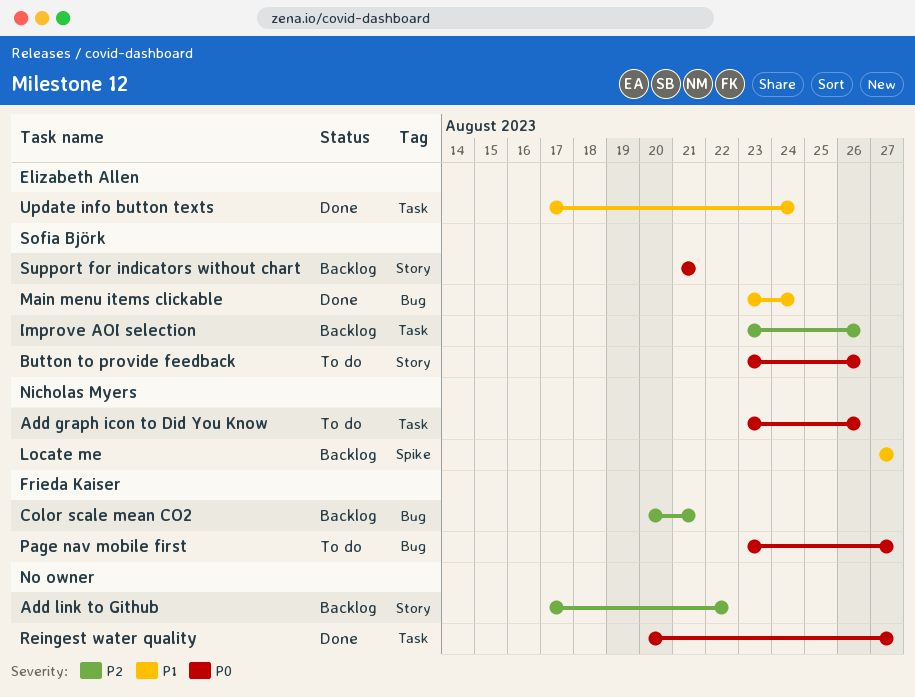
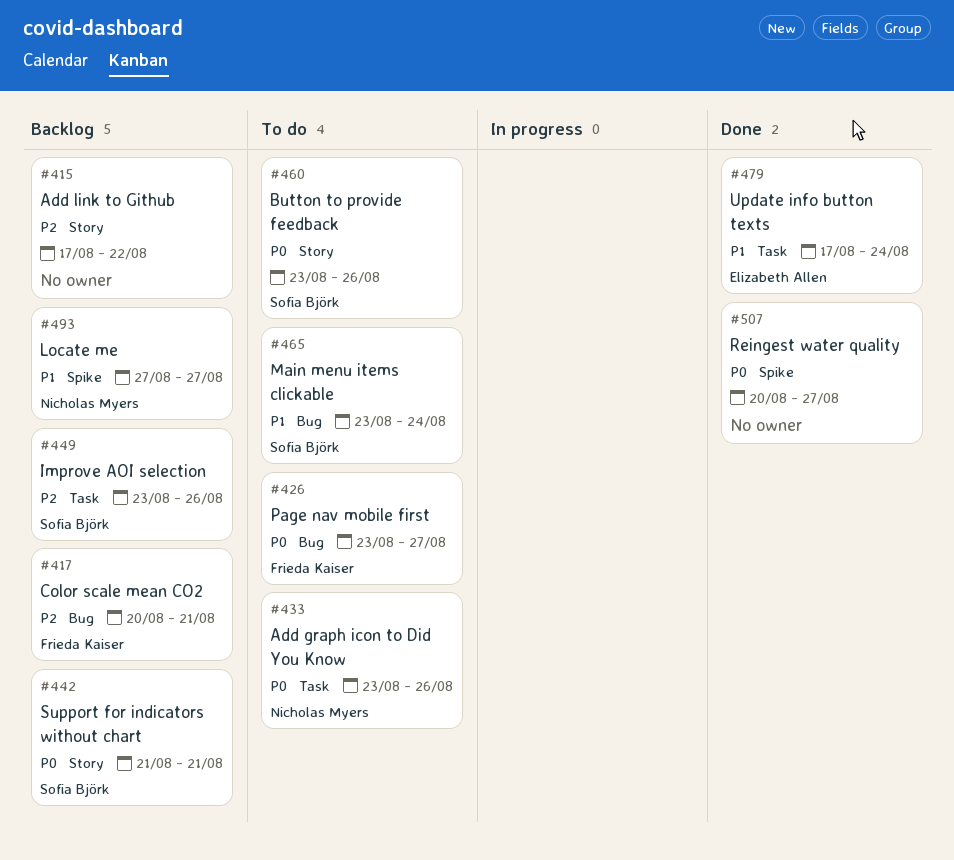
Main menu items clickable, status: Done -> To do
Reingest water quality, label: Task -> Spike

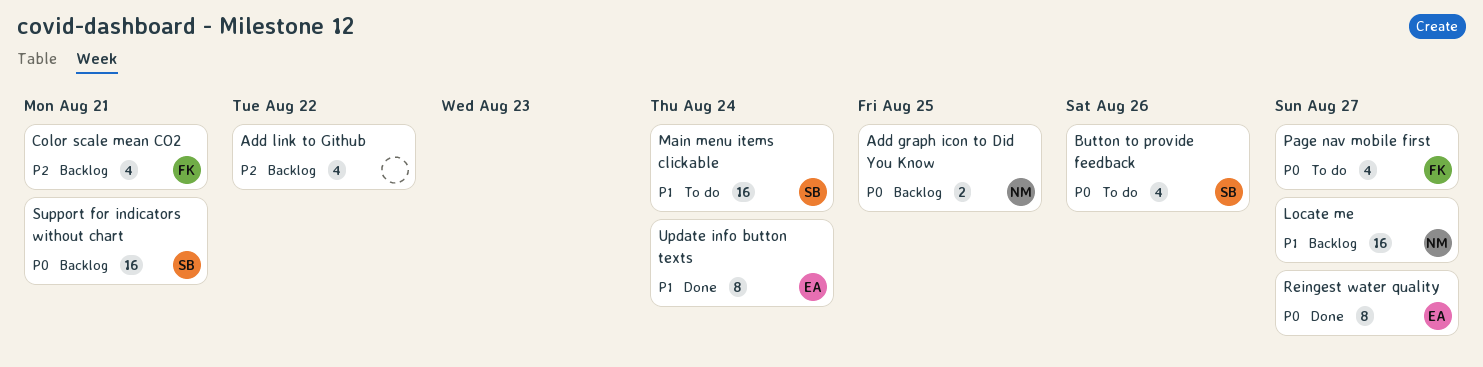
Add graph icon to Did You Know, status: To do -> Backlog
Add graph icon to Did You Know, due: Aug 26 -> Aug 25
Improve AOI selection: present -> none
Reingest water quality, owner: none -> Elizabeth Allen

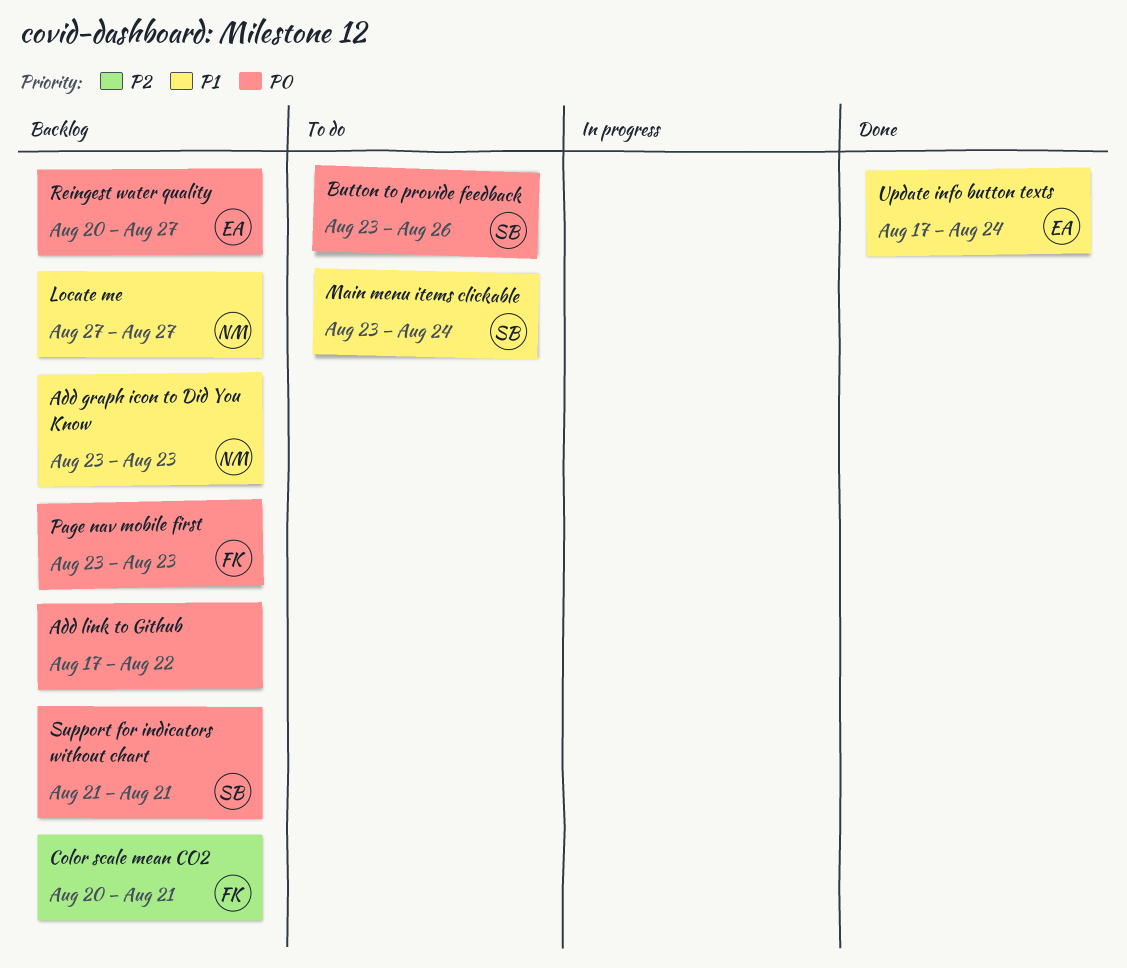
Add graph icon to Did You Know, priority: P0 -> P1
Add graph icon to Did You Know, due: Aug 25 -> Aug 23
Add link to Github, priority: P2 -> P0
Page nav mobile first, status: To do -> Backlog
Page nav mobile first, due: Aug 27 -> Aug 23
Reingest water quality, status: Done -> Backlog

